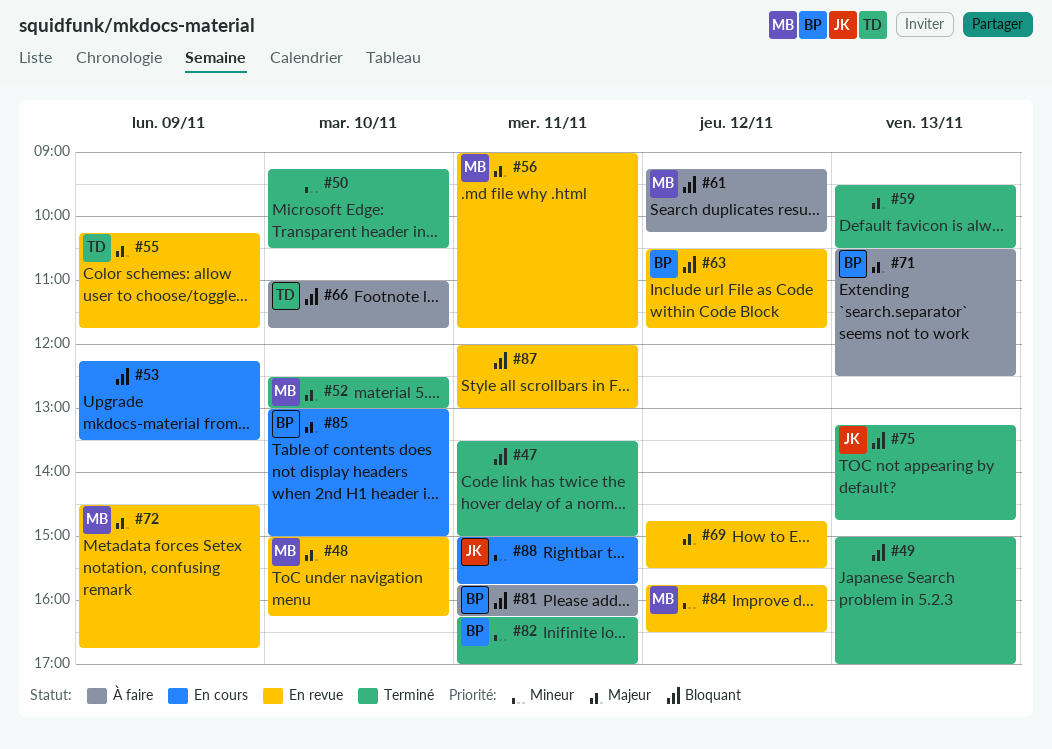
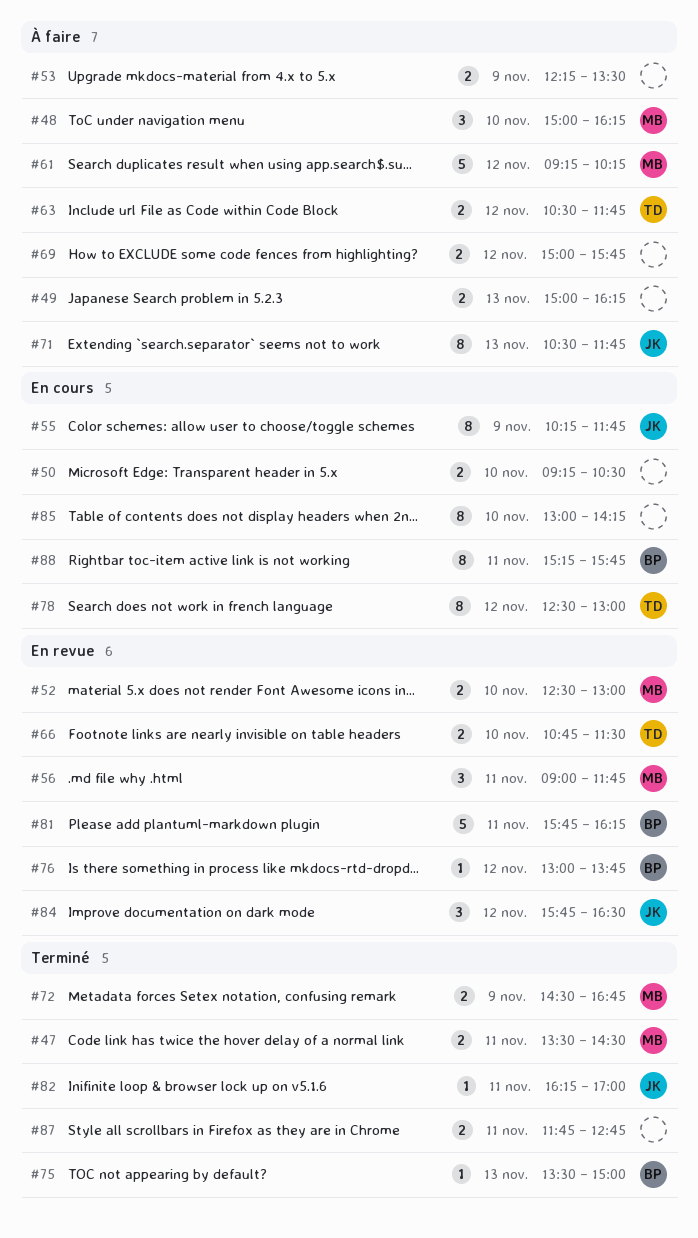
#47, owner: none -> MB
#47, ends: 15:00 -> 14:30
#48, status: En revue -> À faire
#49, status: Terminé -> À faire
#49, ends: 17:00 -> 16:15
#50, status: Terminé -> En cours
#52, status: Terminé -> En revue
#53, status: En cours -> À faire
#55, status: En revue -> En cours
#55, owner: TD -> JK
#59: present -> none
#63, status: En revue -> À faire
#63, owner: BP -> TD
#66, status: À faire -> En revue
#66, begins: 11:00 -> 10:45
#66, ends: 11:45 -> 11:30
#69, status: En revue -> À faire
#69, begins: 14:45 -> 15:00
#69, ends: 15:30 -> 15:45
#71, owner: BP -> JK
#71, ends: 12:30 -> 11:45
#72, status: En revue -> Terminé
#75, owner: JK -> BP
#75, begins: 13:15 -> 13:30
#75, ends: 14:45 -> 15:00
#76: none -> present
#78: none -> present
#81, status: À faire -> En revue
#82, owner: BP -> JK
#84, owner: MB -> JK
#85, owner: BP -> none
#85, ends: 15:00 -> 14:15
#87, status: En revue -> Terminé
#87, begins: 12:00 -> 11:45
#87, ends: 13:00 -> 12:45
#88, owner: JK -> BP
#88, begins: 15:00 -> 15:15

